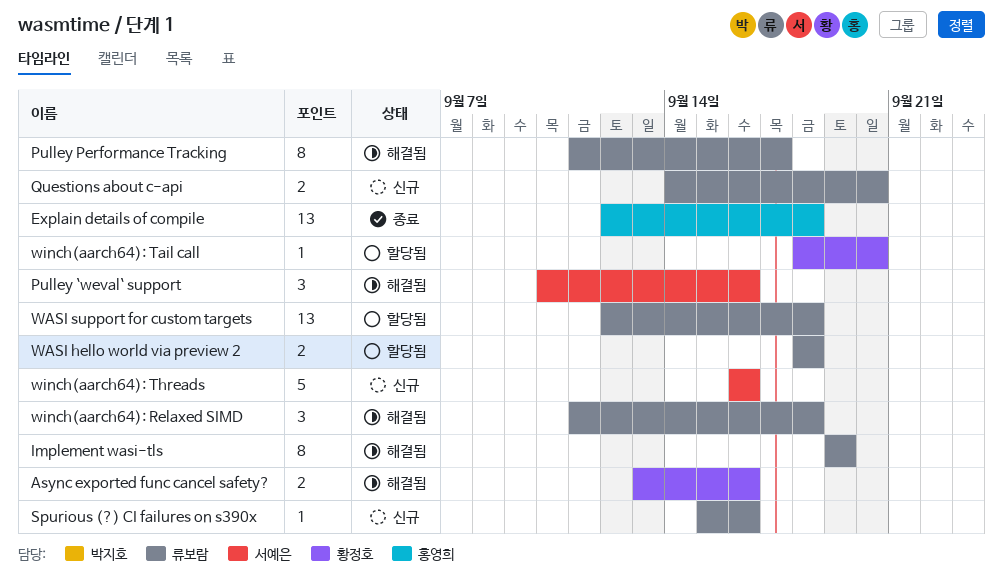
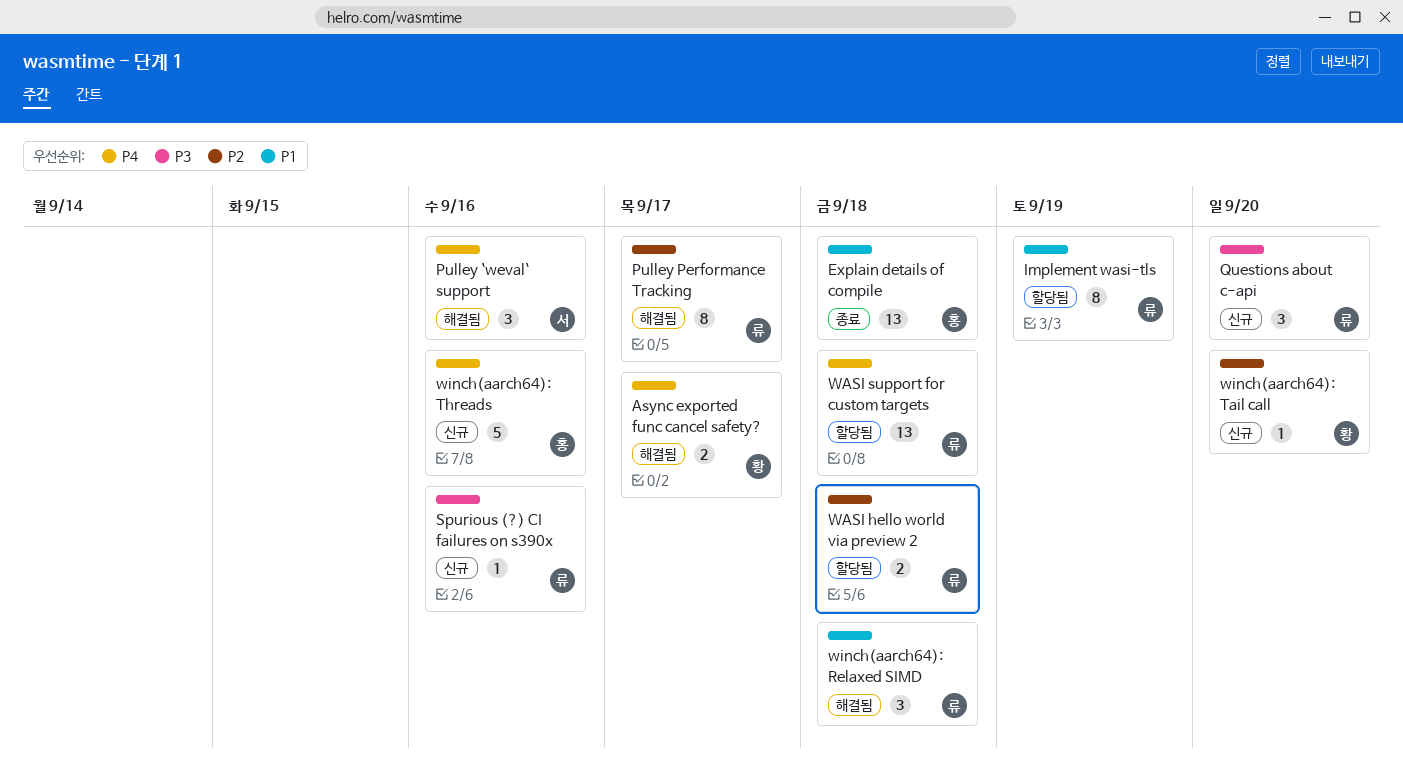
Async exported func cancel safety?, due: Sep 16 -> Sep 17
Implement wasi-tls, status: 해결됨 -> 할당됨
Questions about c-api, estimate: 2 -> 3
winch(aarch64): Tail call, status: 할당됨 -> 신규
winch(aarch64): Threads, owner: 서예은 -> 홍영희

